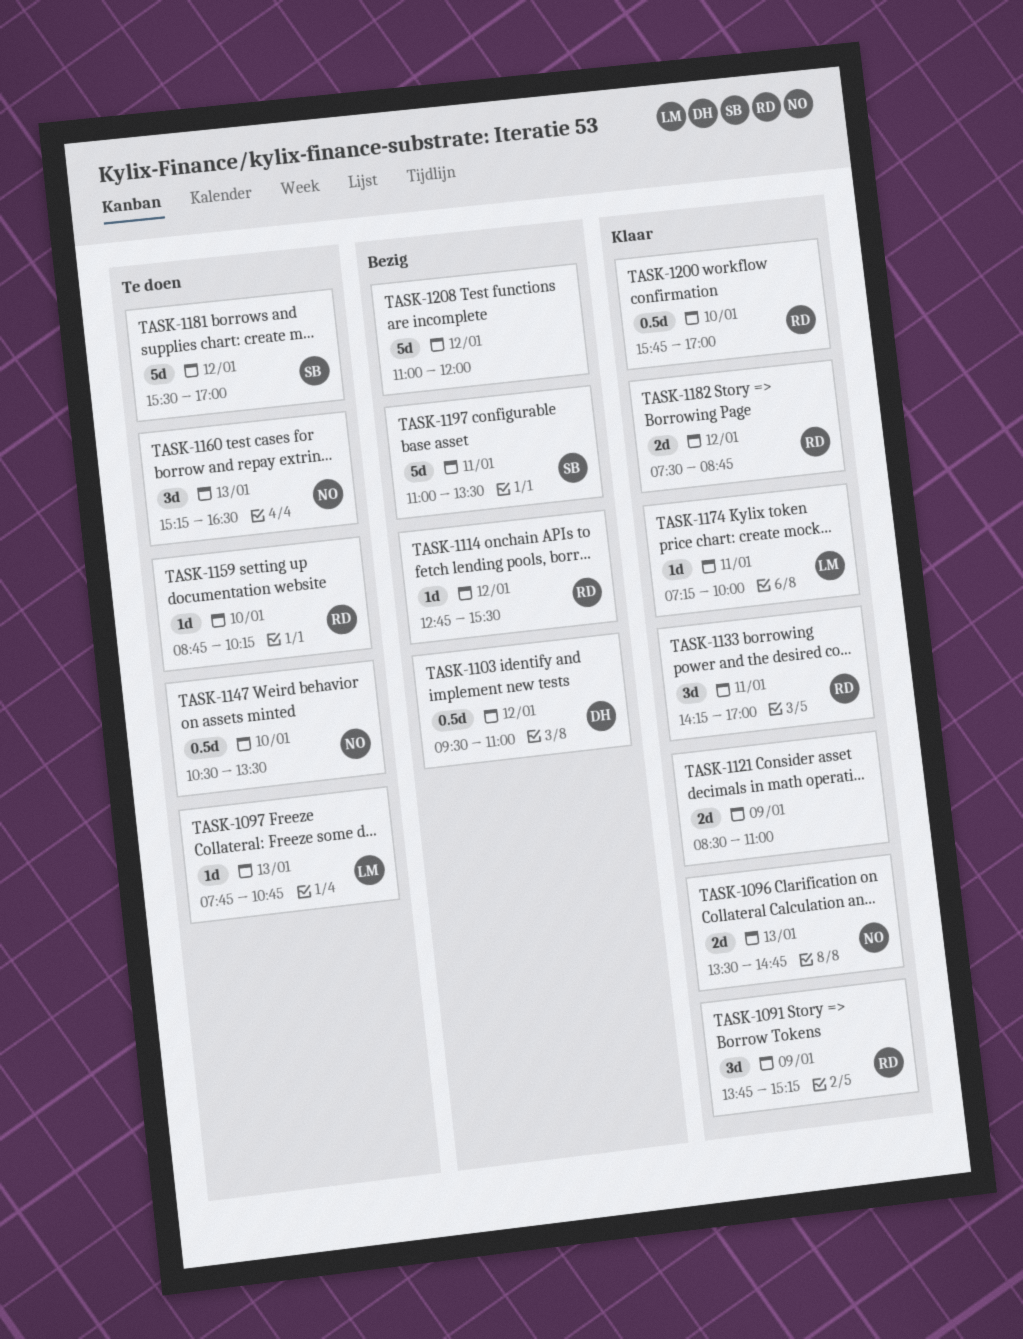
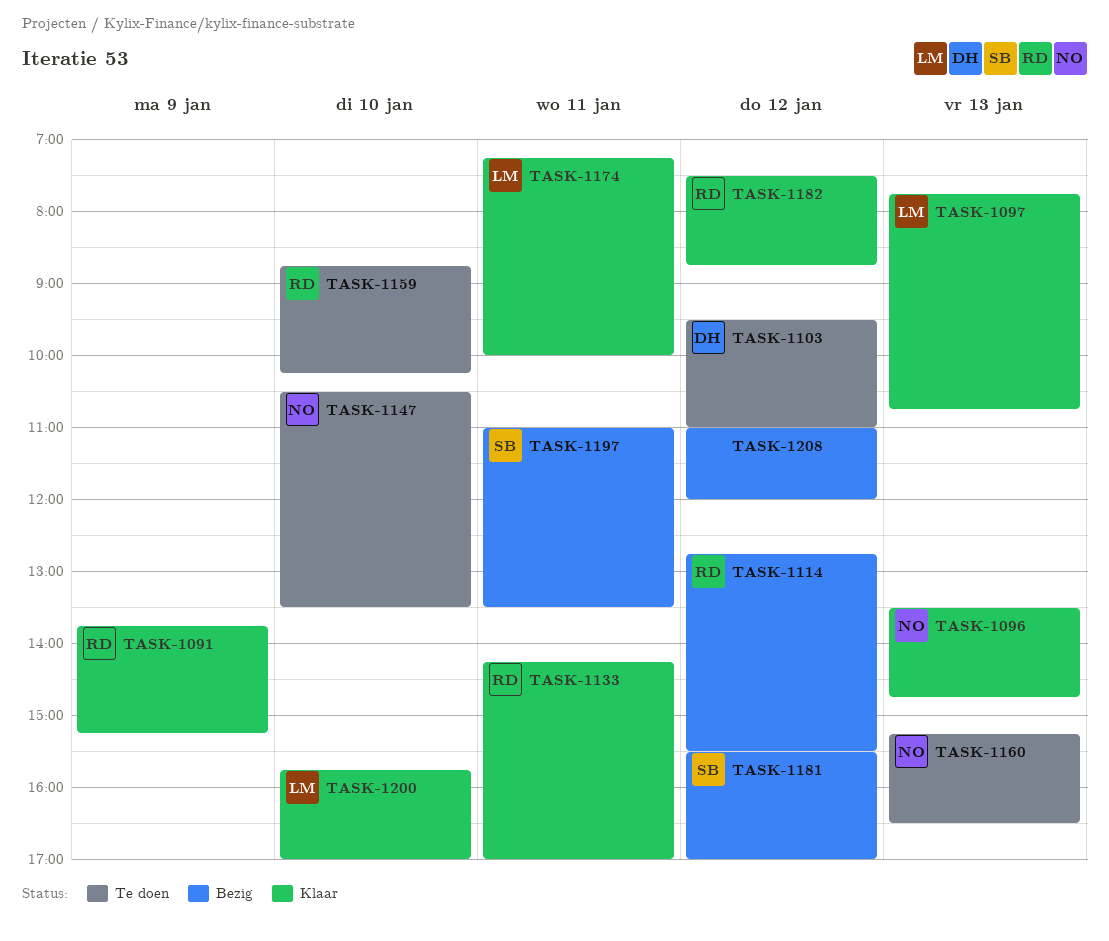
TASK-1097, status: Te doen -> Klaar
TASK-1103, status: Bezig -> Te doen
TASK-1121: present -> none
TASK-1181, status: Te doen -> Bezig
TASK-1200, owner: RD -> LM

